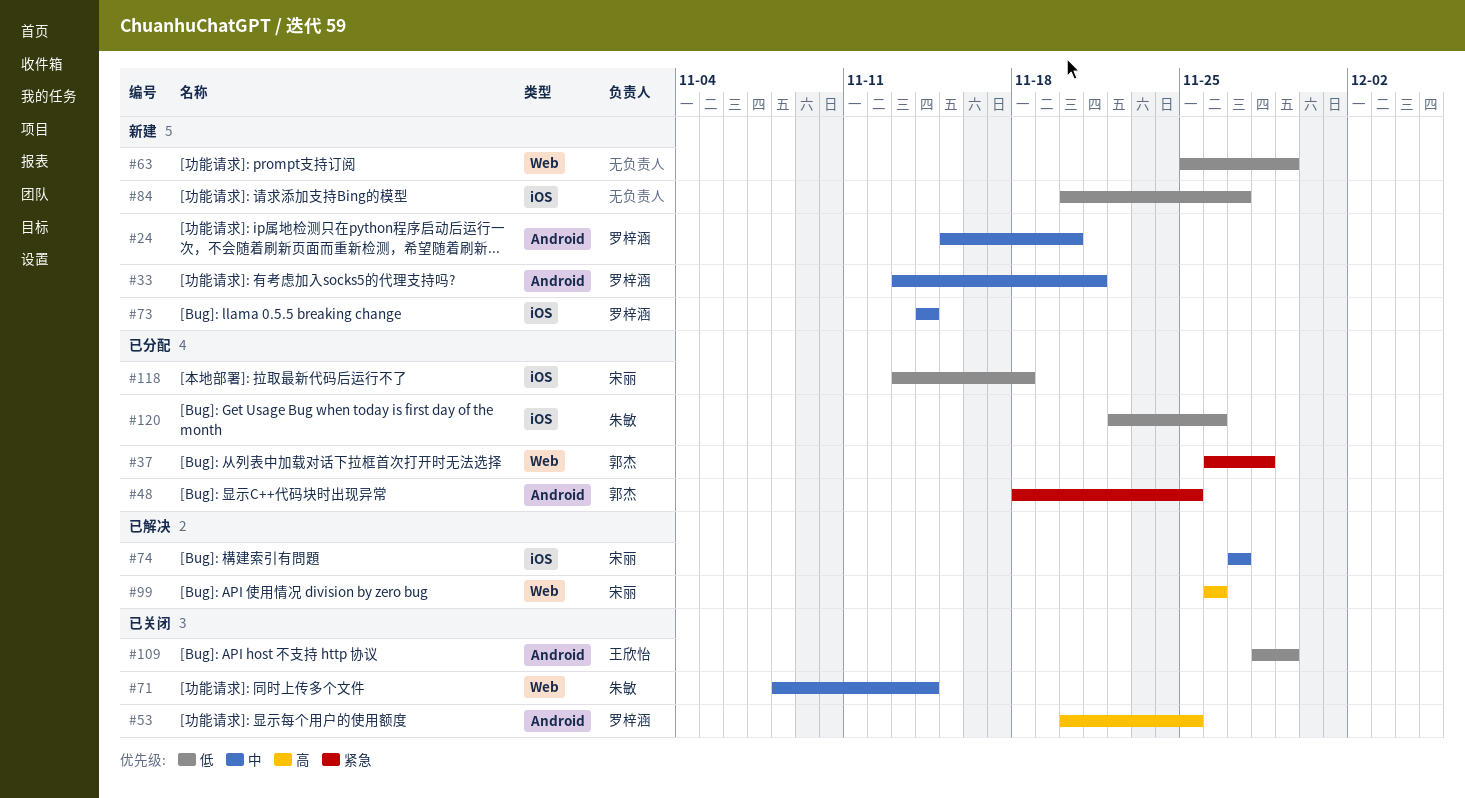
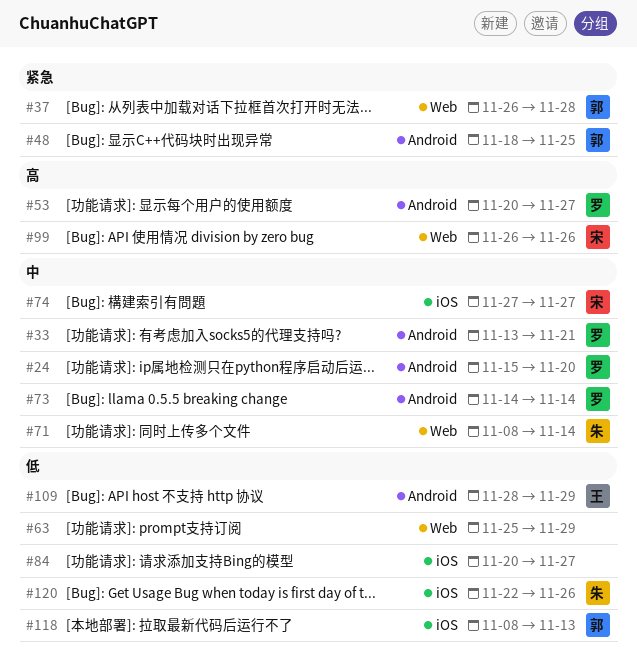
#53, due: Nov 25 -> Nov 27
#73, label: iOS -> Android
#118, owner: 宋丽 -> 郭杰
#118, start: Nov 13 -> Nov 8
#118, due: Nov 18 -> Nov 13

